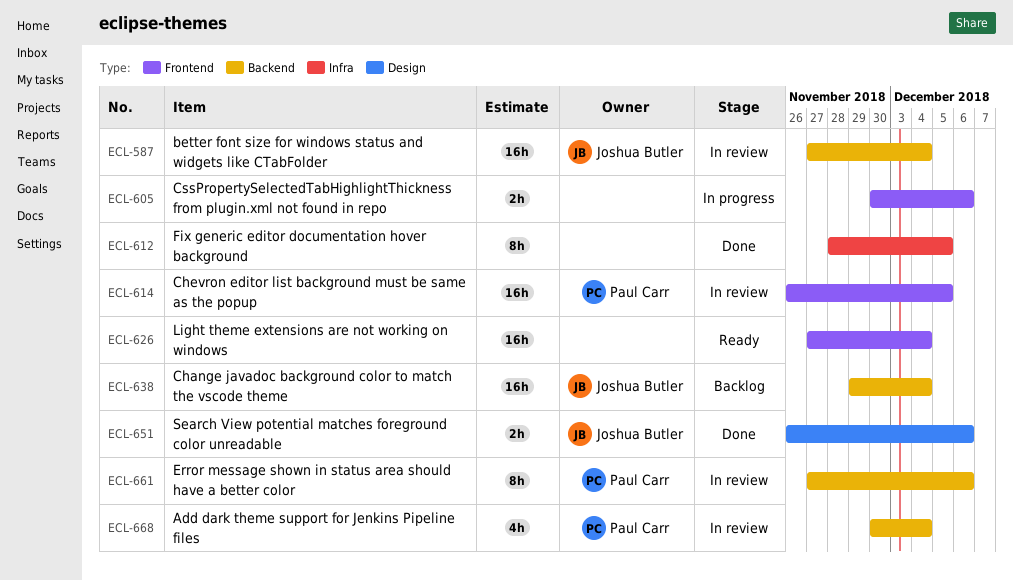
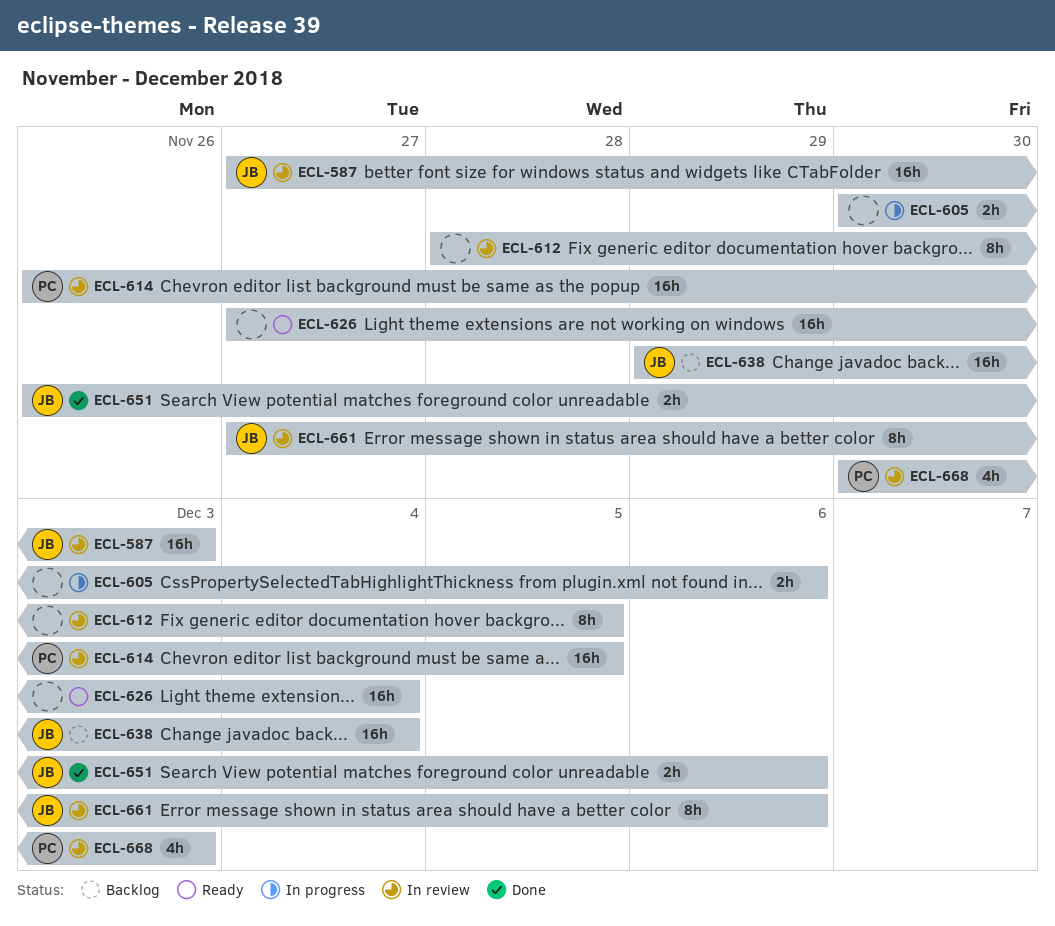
ECL-587, due: Dec 4 -> Dec 3
ECL-612, status: Done -> In review
ECL-661, owner: Paul Carr -> Joshua Butler
ECL-668, due: Dec 4 -> Dec 3

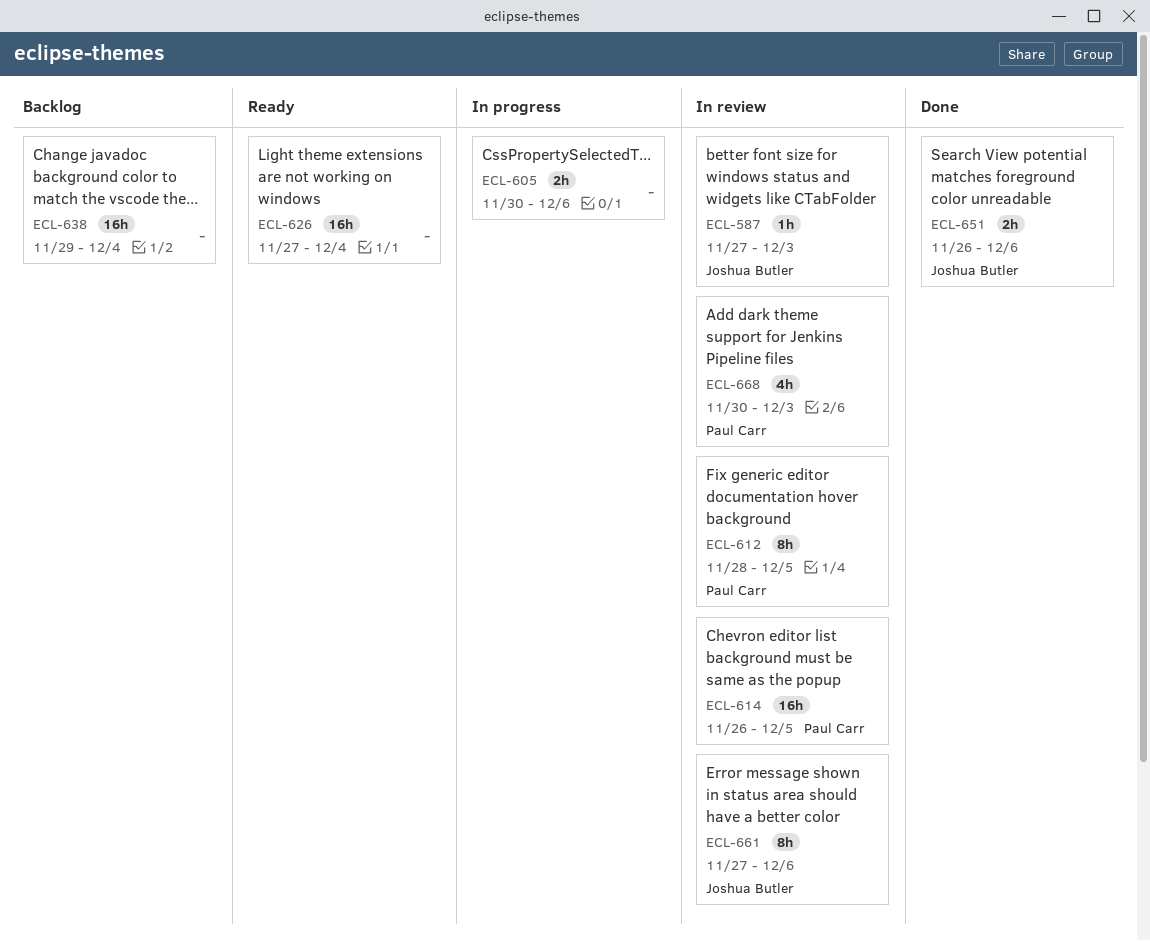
ECL-587, estimate: 16h -> 1h
ECL-612, owner: none -> Paul Carr
ECL-638, owner: Joshua Butler -> none

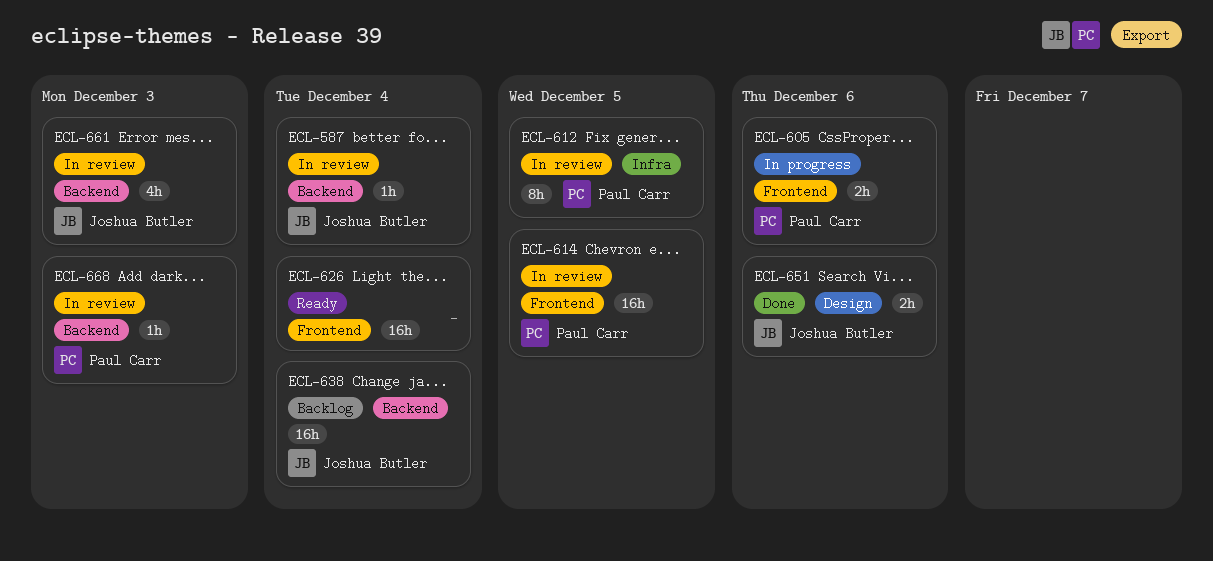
ECL-587, due: Dec 3 -> Dec 4
ECL-605, owner: none -> Paul Carr
ECL-638, owner: none -> Joshua Butler
ECL-661, estimate: 8h -> 4h
ECL-661, due: Dec 6 -> Dec 3
ECL-668, estimate: 4h -> 1h

